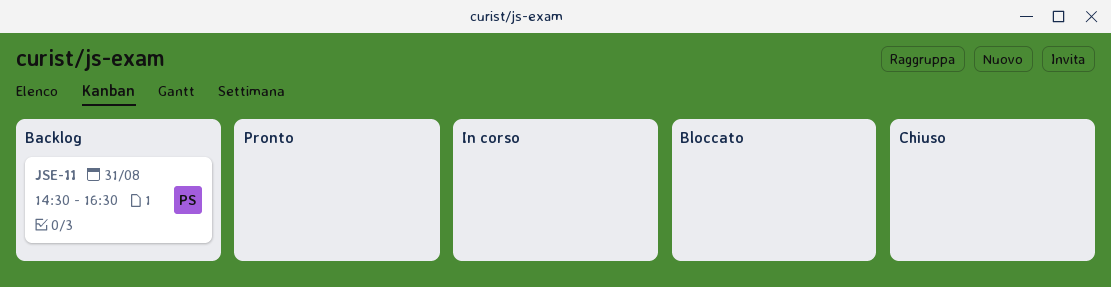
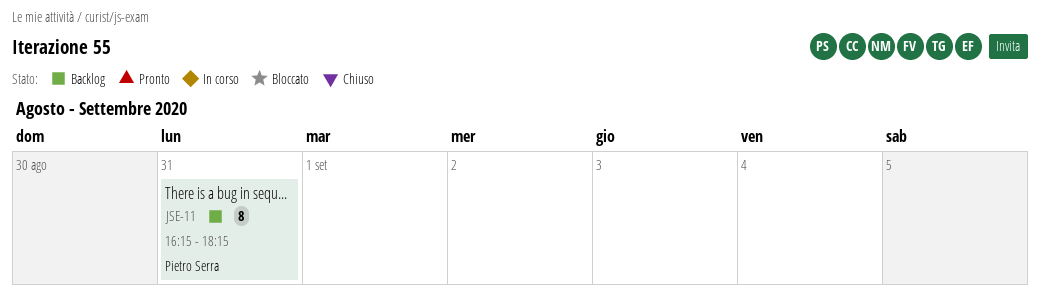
JSE-11, begins: 14:30 -> 16:15
JSE-11, ends: 16:30 -> 18:15

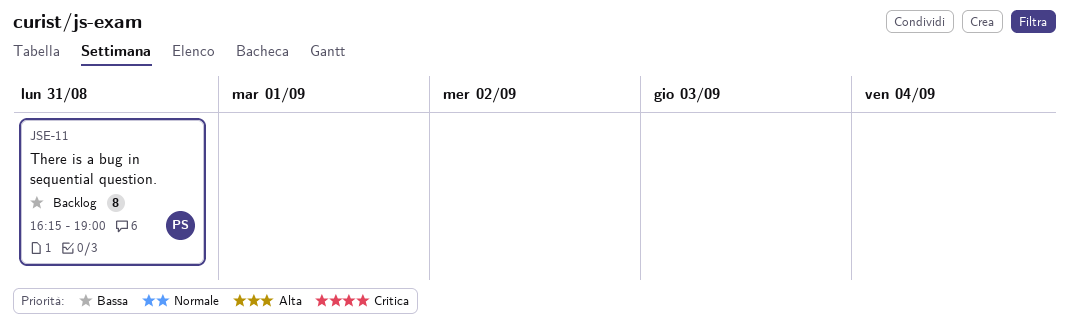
JSE-11, ends: 18:15 -> 19:00

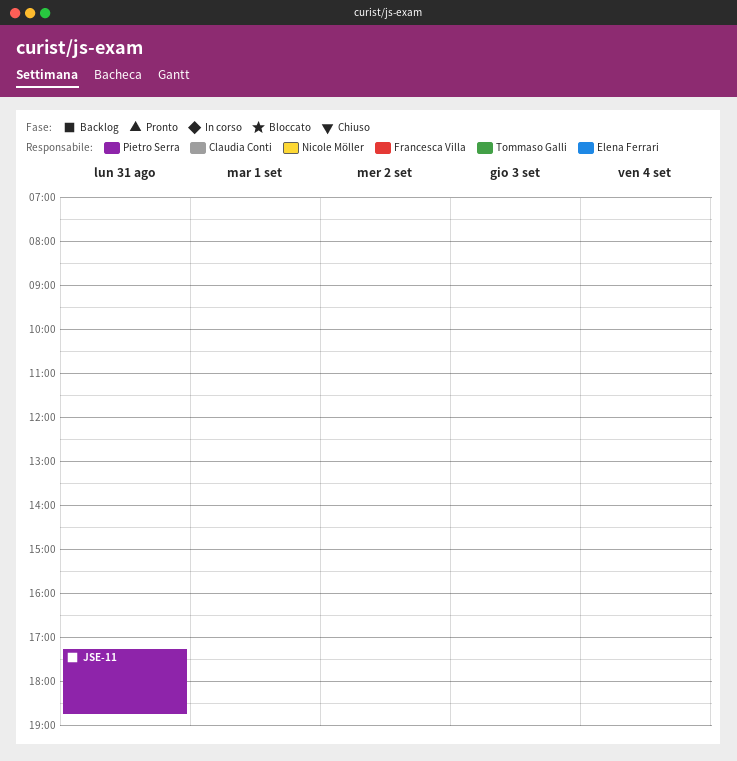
JSE-11, begins: 16:15 -> 17:15
JSE-11, ends: 19:00 -> 18:45

